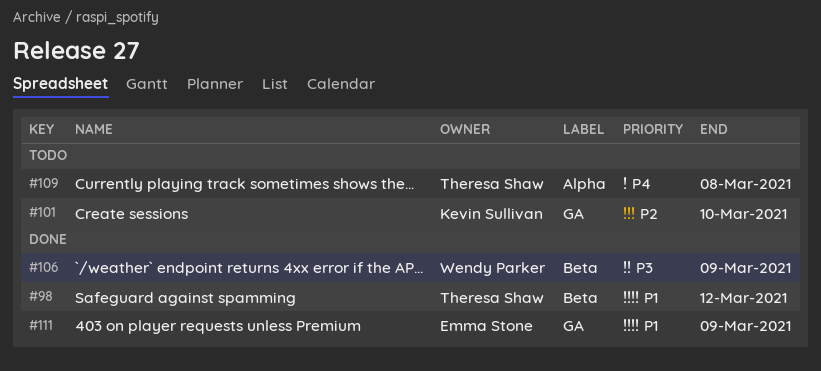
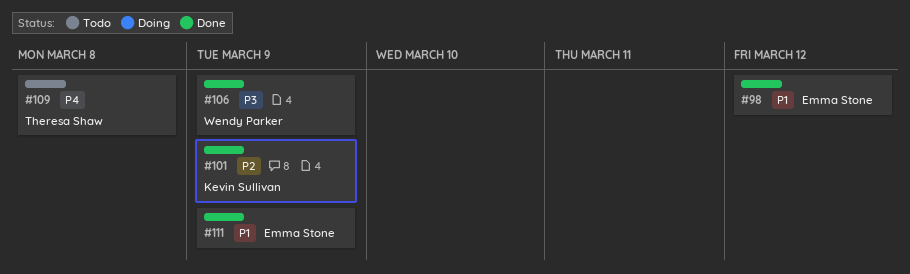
#98, owner: Theresa Shaw -> Emma Stone
#101, status: Todo -> Done
#101, due: Mar 10 -> Mar 9

